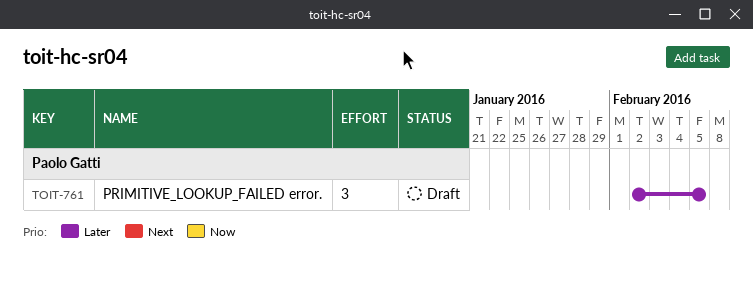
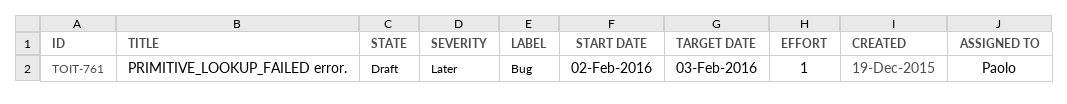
TOIT-761, estimate: 3 -> 1
TOIT-761, due: Feb 5 -> Feb 3

